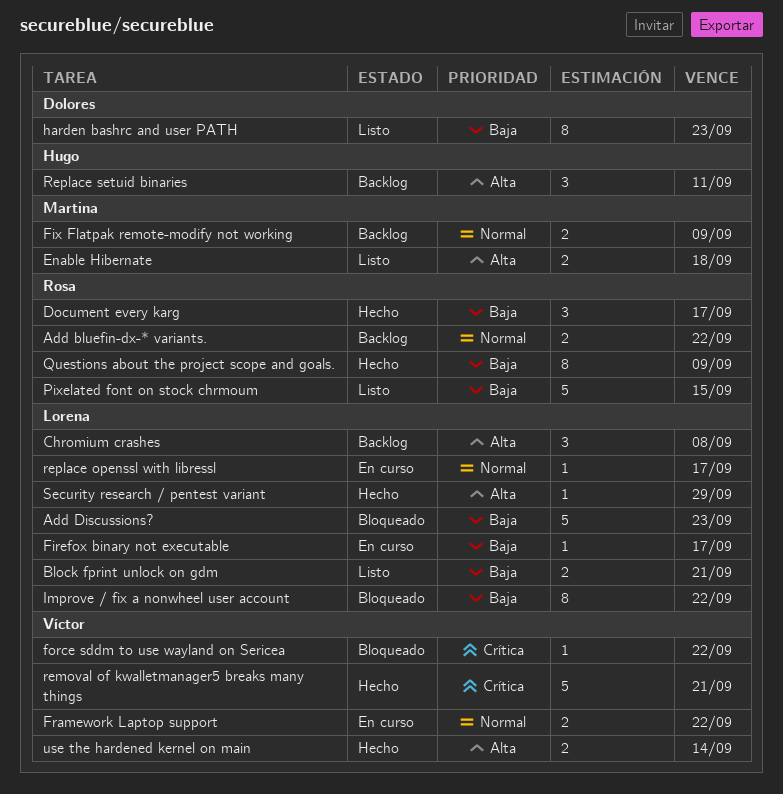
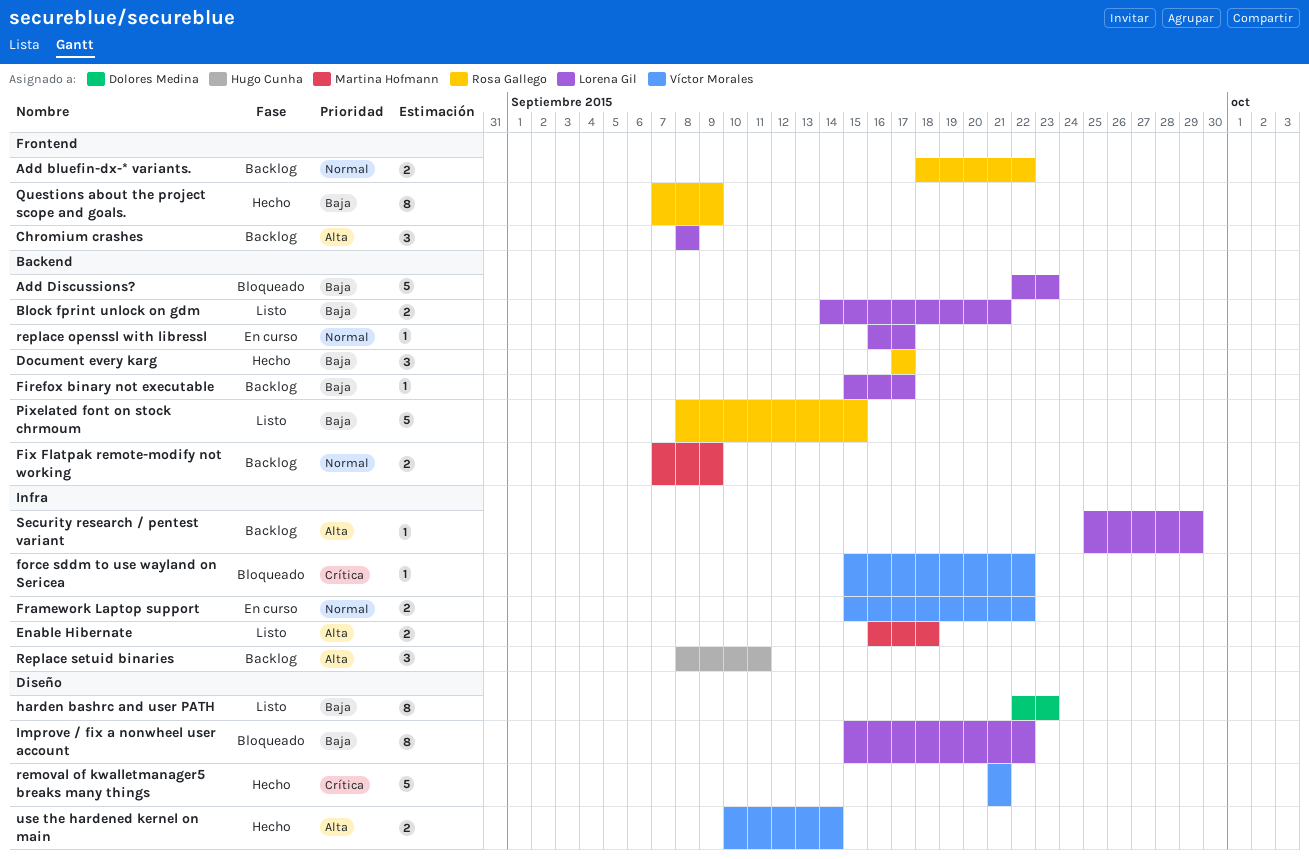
Firefox binary not executable, status: En curso -> Backlog
Security research / pentest variant, status: Hecho -> Backlog

